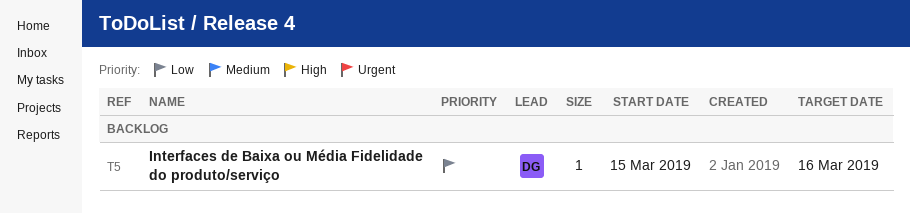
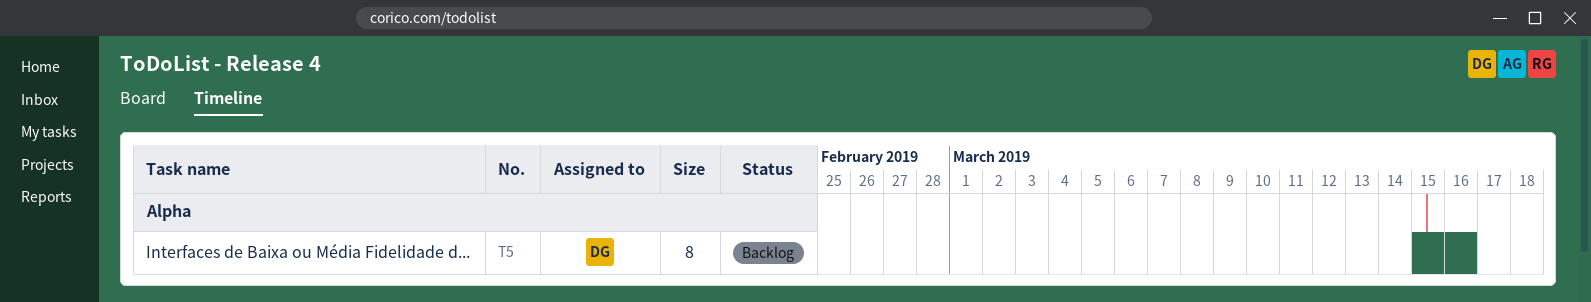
T5, estimate: 1 -> 8

